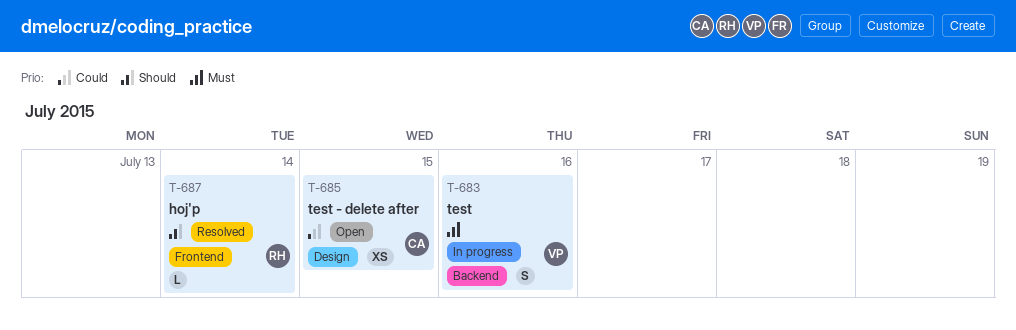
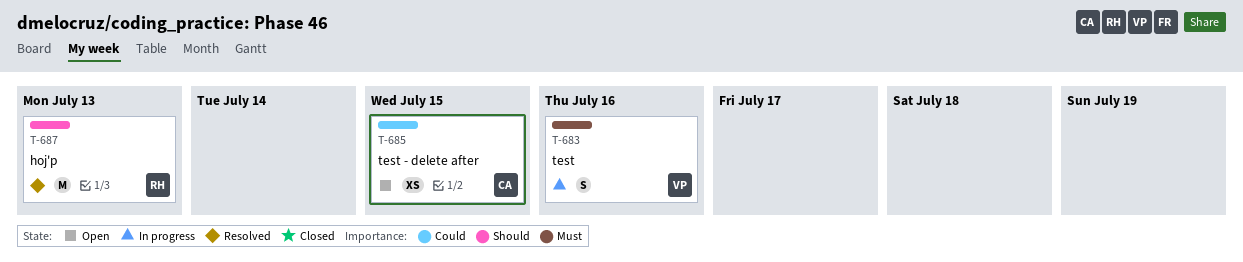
T-687, estimate: L -> M
T-687, due: Jul 14 -> Jul 13

